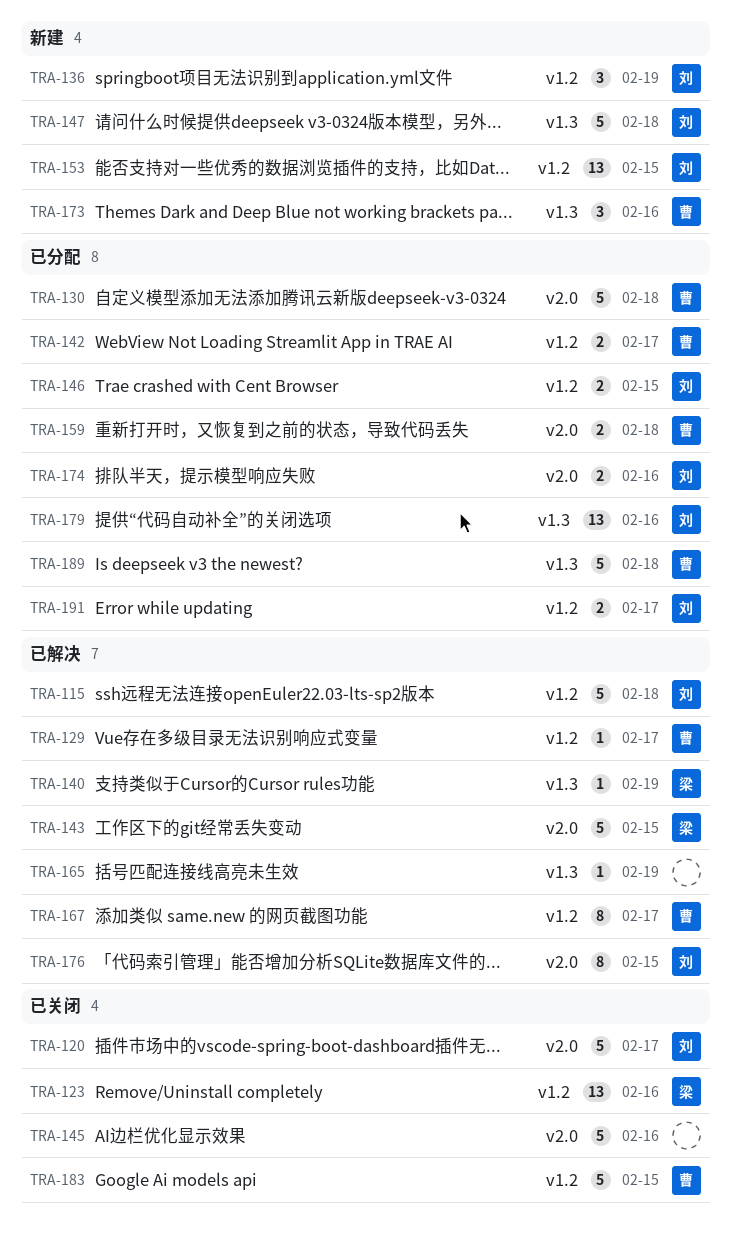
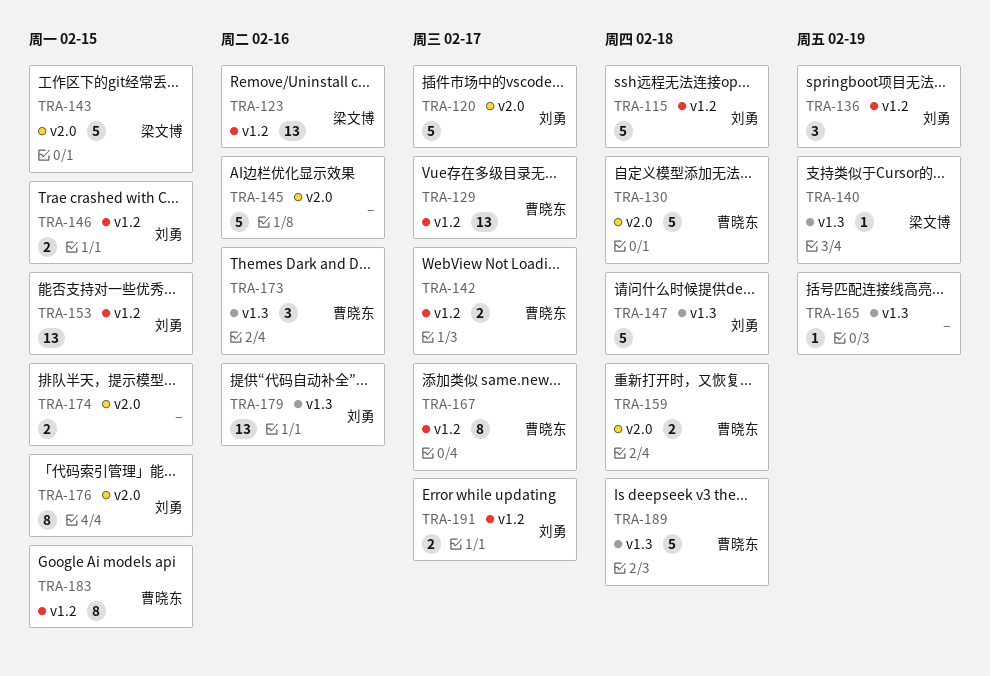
TRA-129, estimate: 1 -> 13
TRA-174, owner: 刘勇 -> none
TRA-174, due: Feb 16 -> Feb 15
TRA-183, estimate: 5 -> 8

